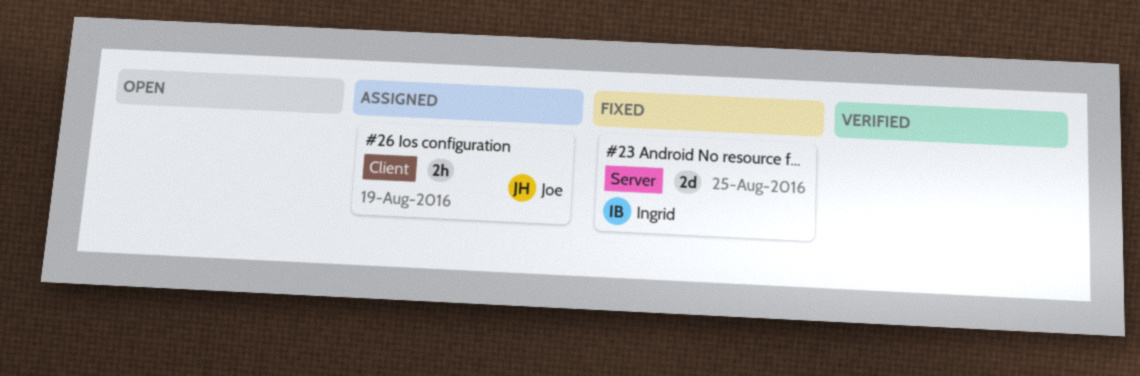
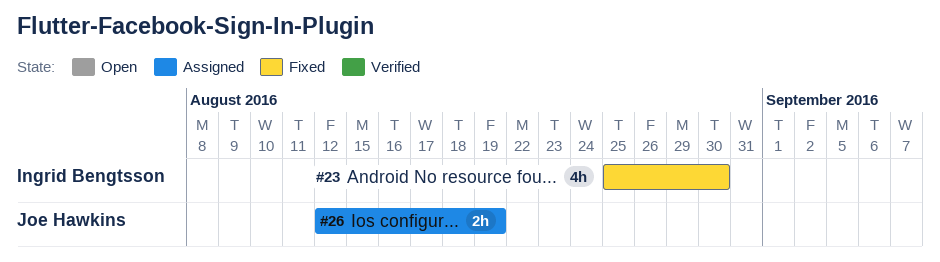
#23, estimate: 2d -> 4h
#23, due: Aug 25 -> Aug 30

